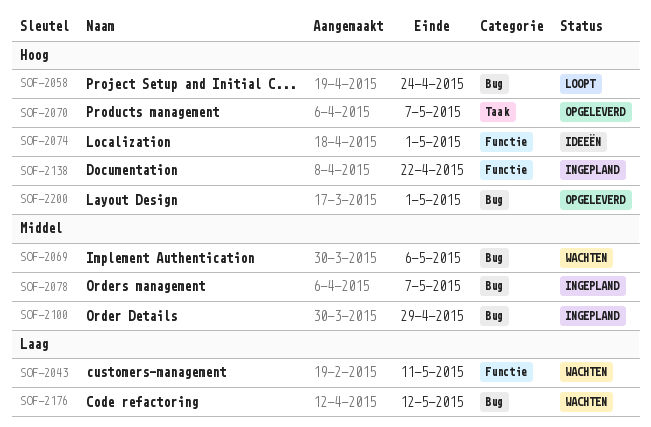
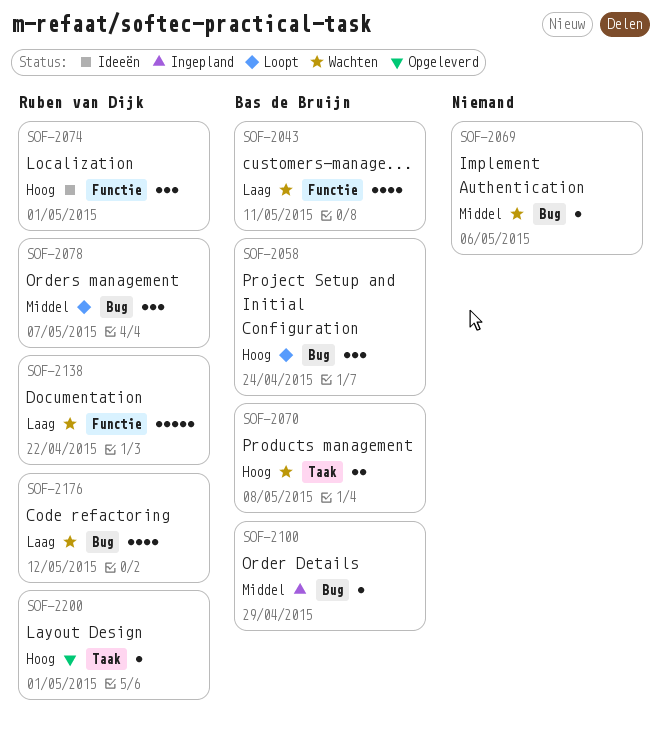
SOF-2070, status: Opgeleverd -> Wachten
SOF-2070, due: May 7 -> May 8
SOF-2078, status: Ingepland -> Loopt
SOF-2138, status: Ingepland -> Wachten
SOF-2138, priority: Hoog -> Laag
SOF-2200, label: Bug -> Taak

